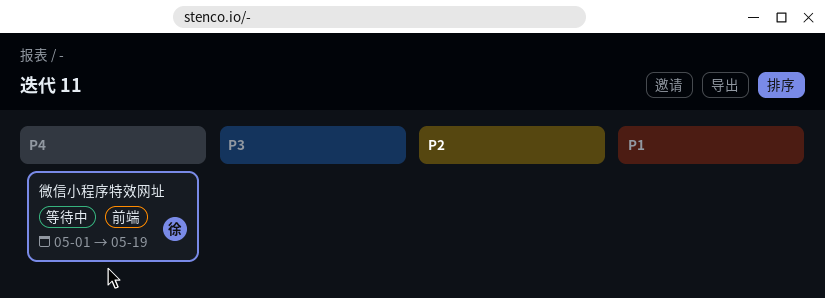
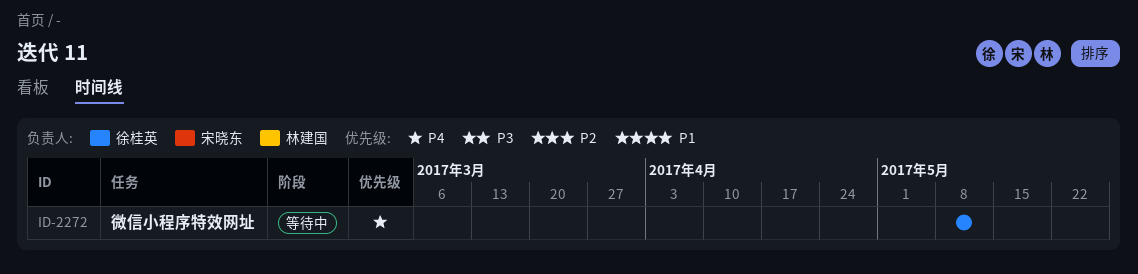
微信小程序特效网址, start: May 1 -> May 8
微信小程序特效网址, due: May 19 -> May 12

